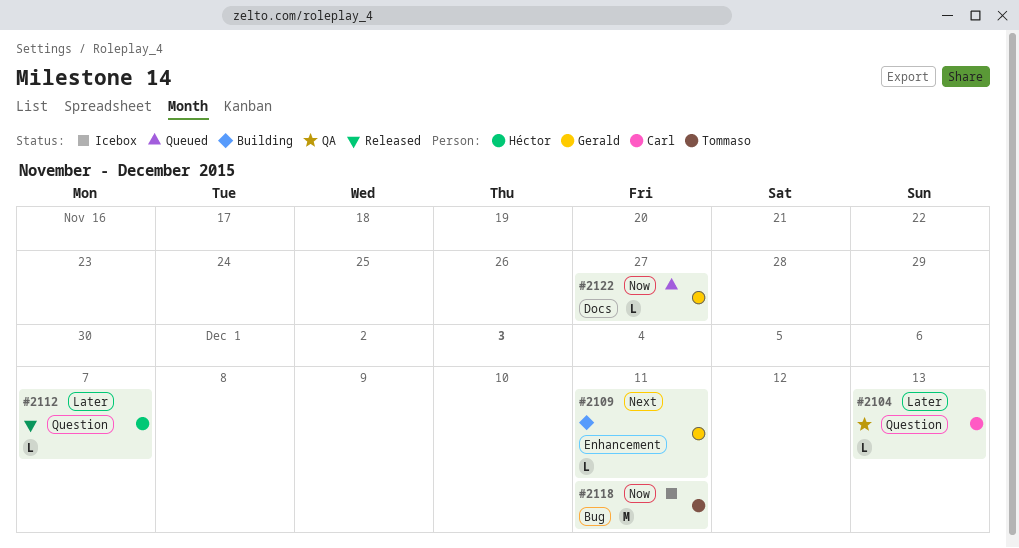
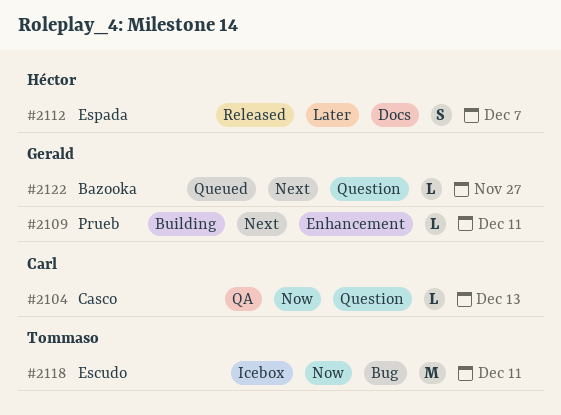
#2104, priority: Later -> Now
#2112, label: Question -> Docs
#2112, estimate: L -> S
#2122, priority: Now -> Next
#2122, label: Docs -> Question

